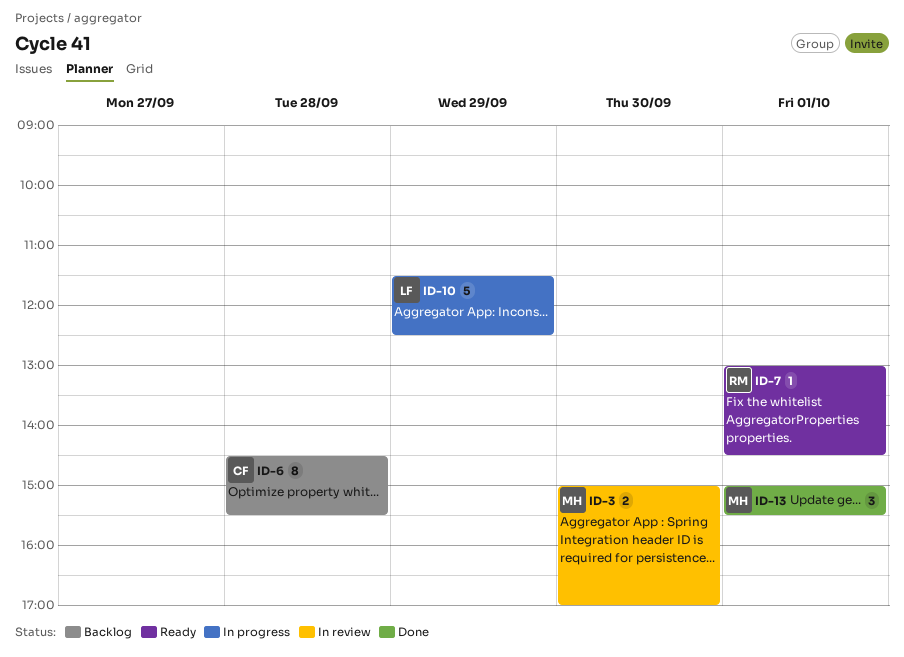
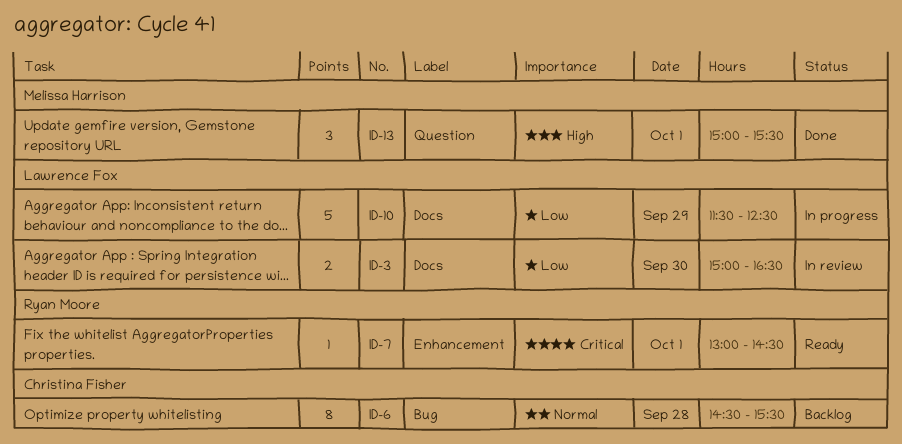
ID-3, owner: Melissa Harrison -> Lawrence Fox
ID-3, ends: 17:00 -> 16:30

